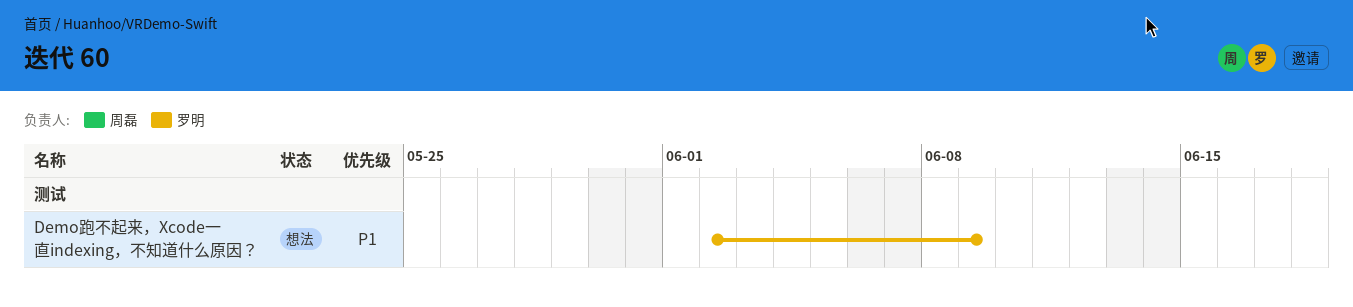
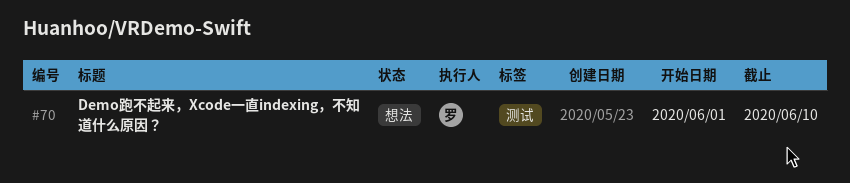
Demo跑不起来，Xcode一直indexing，不知道什么原因？, start: Jun 2 -> Jun 1
Demo跑不起来，Xcode一直indexing，不知道什么原因？, due: Jun 9 -> Jun 10

